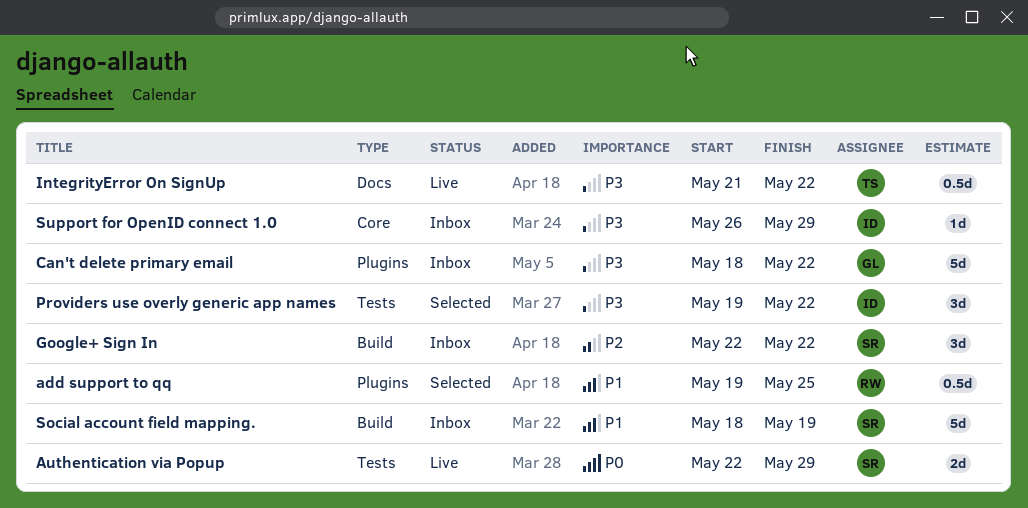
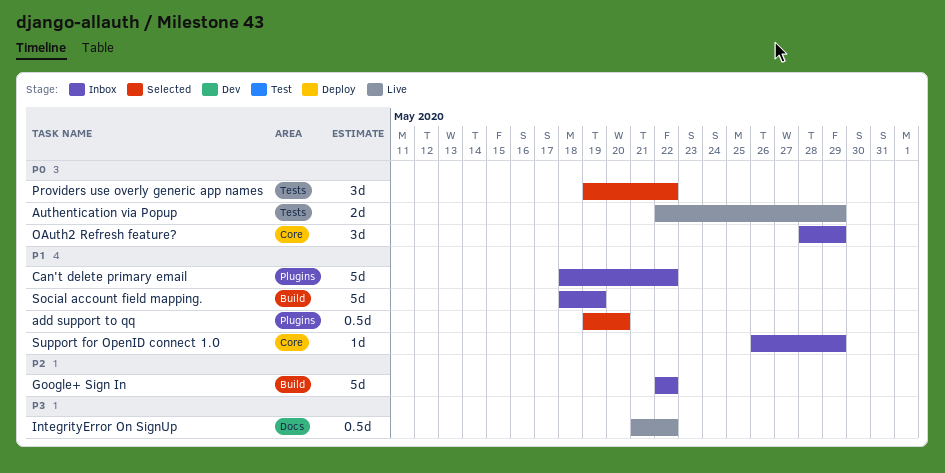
add support to qq, due: May 25 -> May 20
Can't delete primary email, priority: P3 -> P1
Google+ Sign In, estimate: 3d -> 5d
OAuth2 Refresh feature?: none -> present
Providers use overly generic app names, priority: P3 -> P0
Support for OpenID connect 1.0, priority: P3 -> P1

